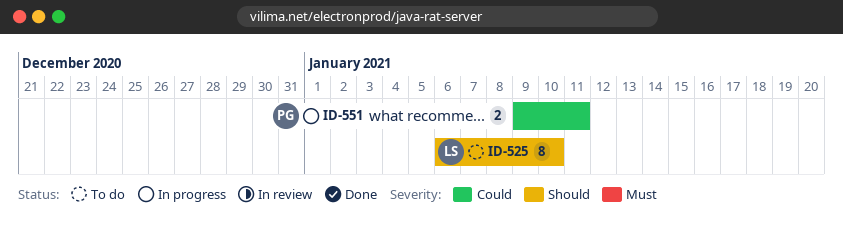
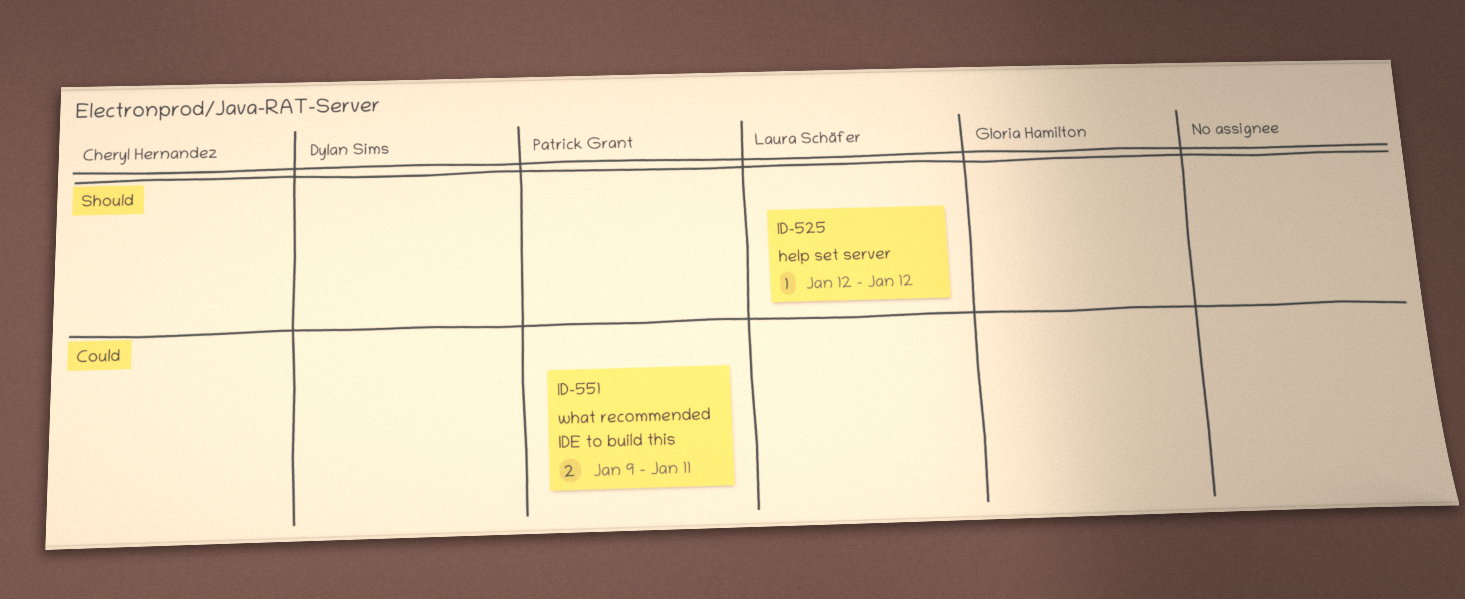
ID-525, estimate: 8 -> 1
ID-525, start: Jan 6 -> Jan 12
ID-525, due: Jan 10 -> Jan 12

